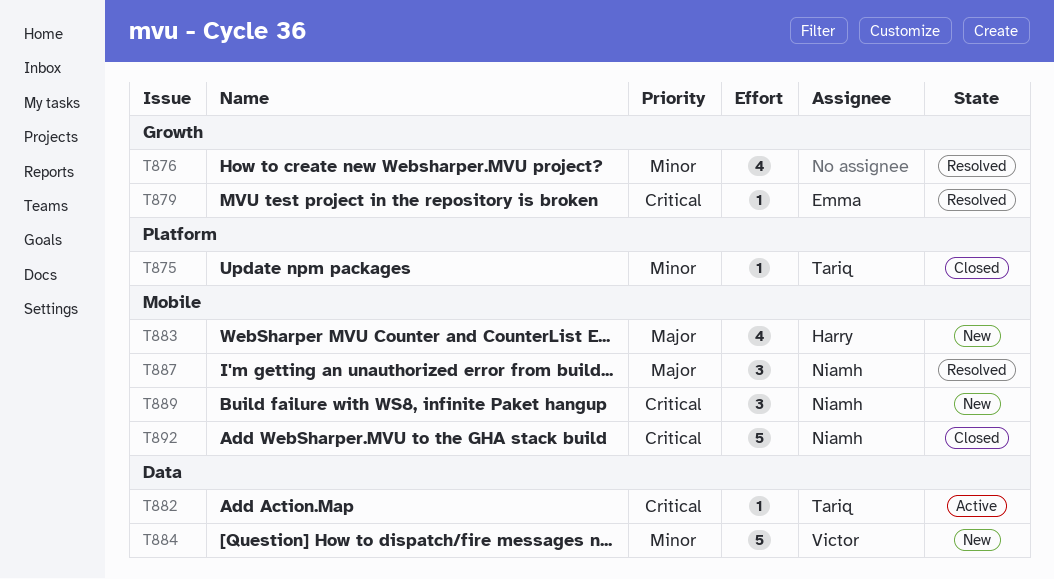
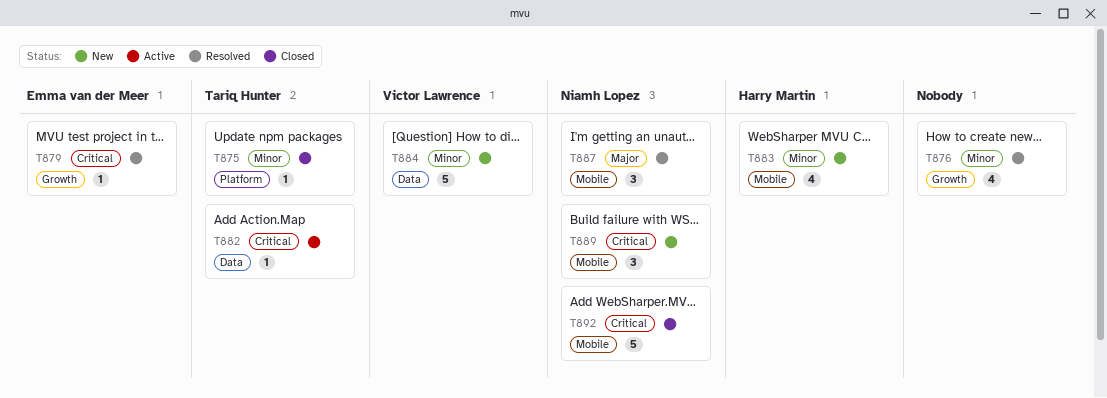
T883, priority: Major -> Minor

